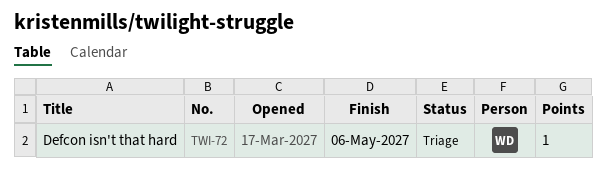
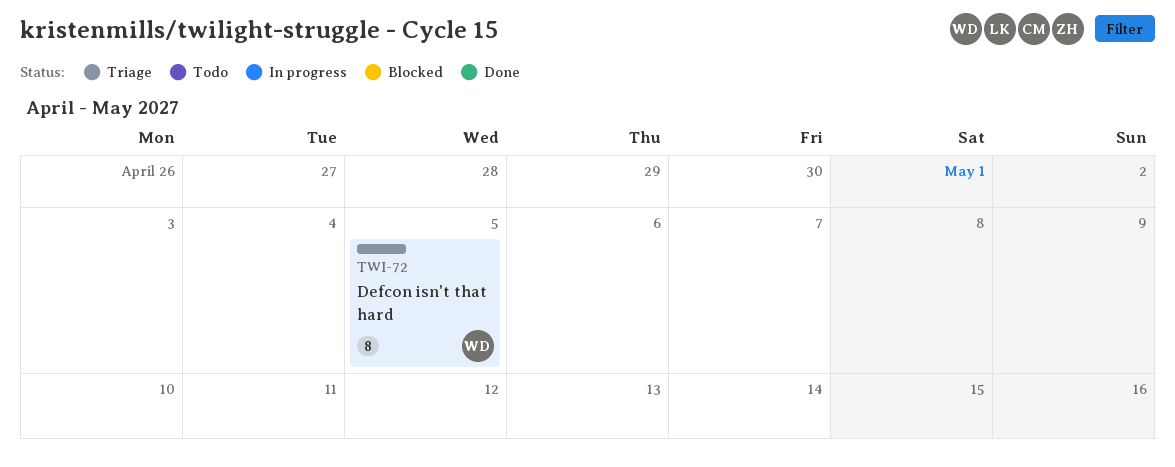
TWI-72, estimate: 1 -> 8
TWI-72, due: May 6 -> May 5

